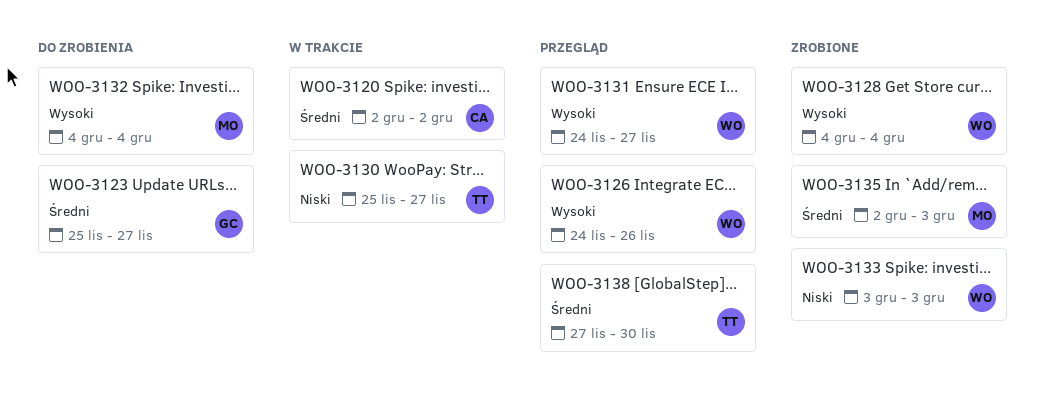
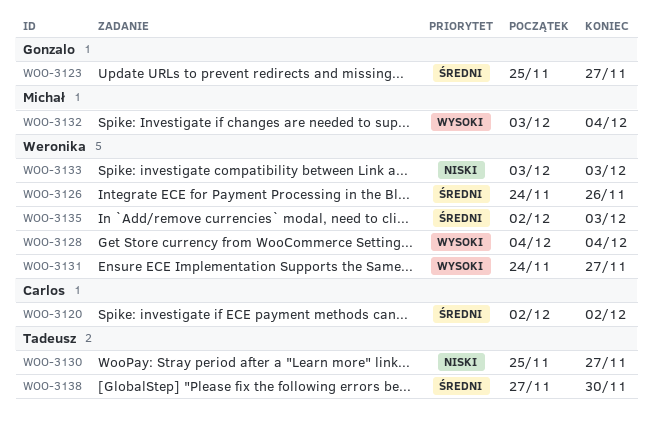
WOO-3126, priority: Wysoki -> Średni
WOO-3132, start: Dec 4 -> Dec 3
WOO-3135, owner: Michał -> Weronika

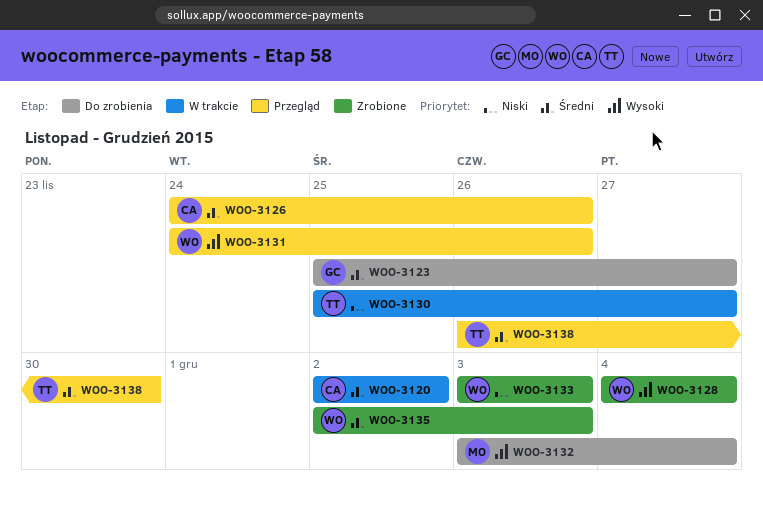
WOO-3126, owner: Weronika -> Carlos
WOO-3131, due: Nov 27 -> Nov 26
WOO-3138, start: Nov 27 -> Nov 26

